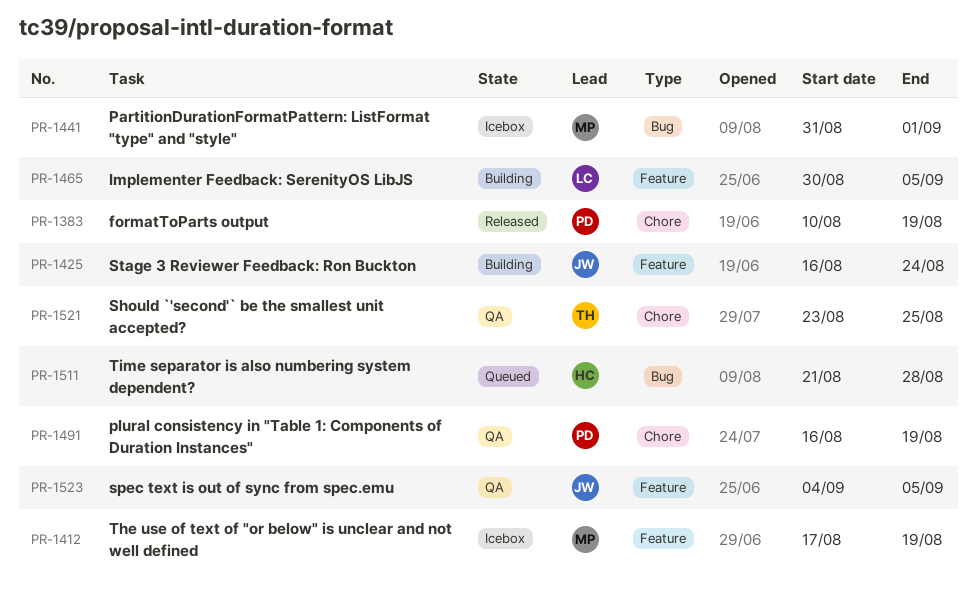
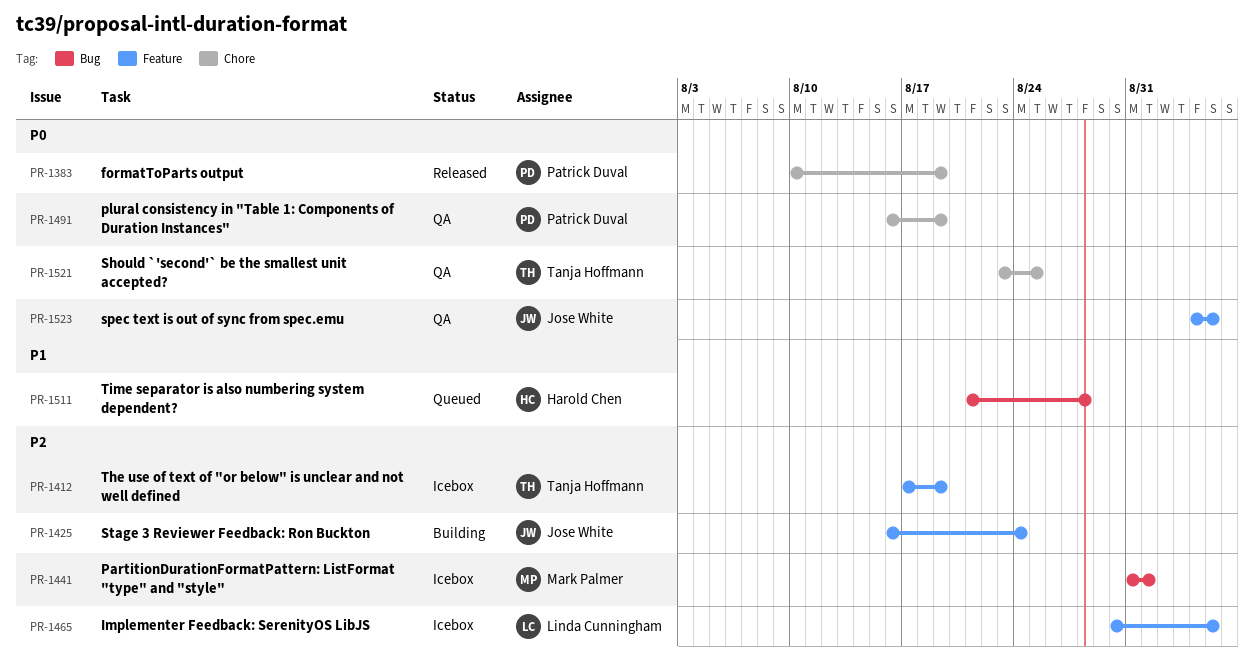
PR-1412, owner: Mark Palmer -> Tanja Hoffmann
PR-1465, status: Building -> Icebox

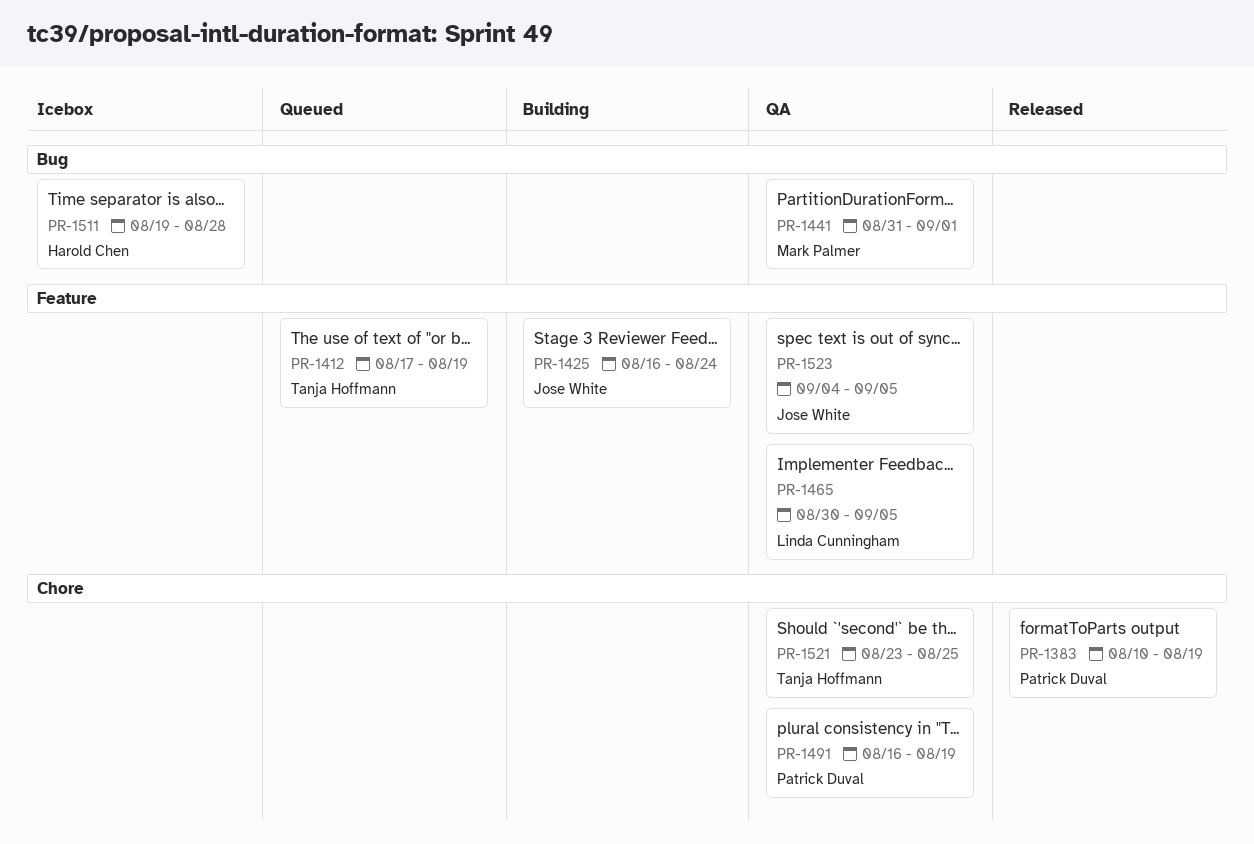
PR-1412, status: Icebox -> Queued
PR-1441, status: Icebox -> QA
PR-1465, status: Icebox -> QA
PR-1511, status: Queued -> Icebox
PR-1511, start: Aug 21 -> Aug 19

